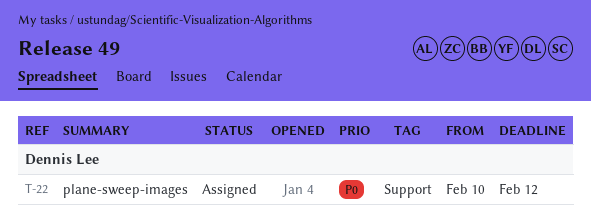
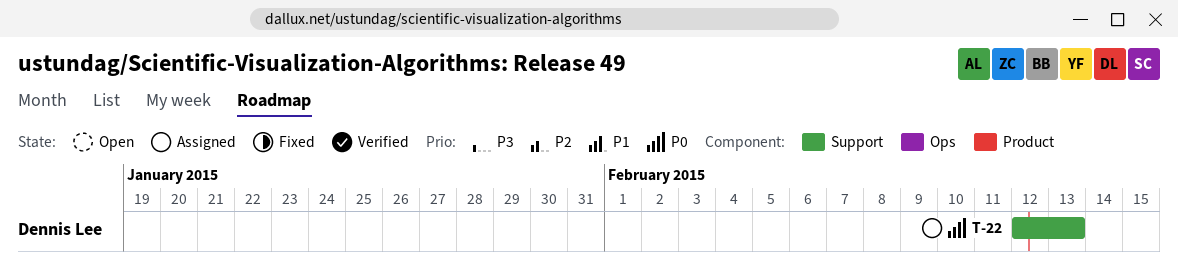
T-22, start: Feb 10 -> Feb 12
T-22, due: Feb 12 -> Feb 13

